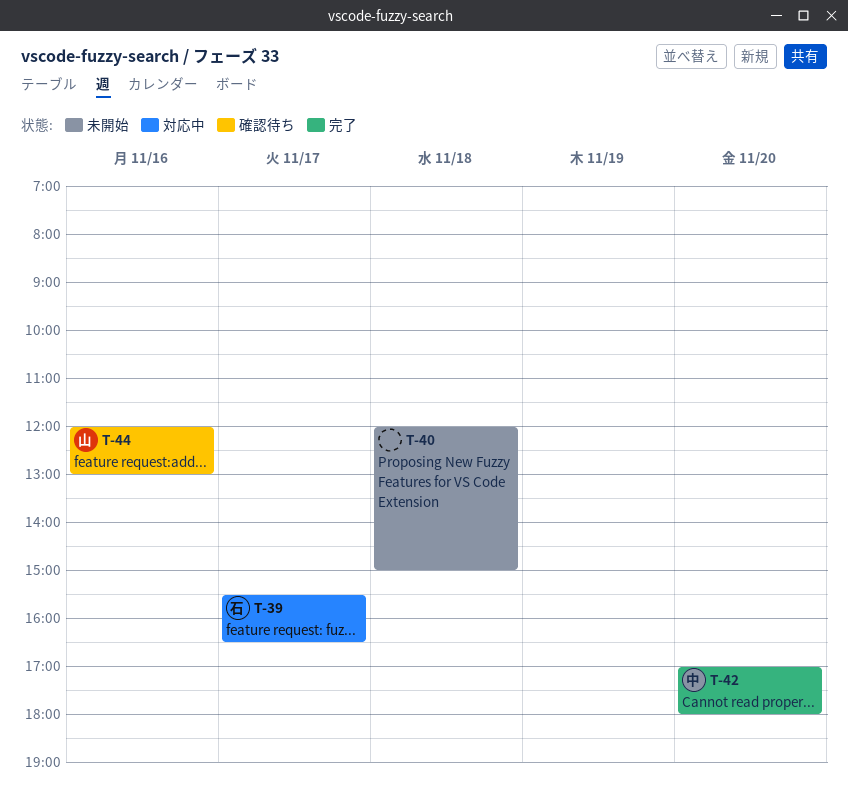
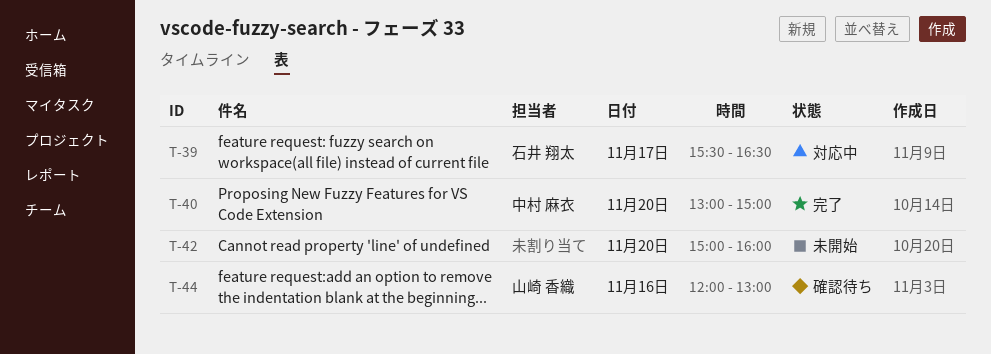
T-40, status: 未開始 -> 完了
T-40, owner: none -> 中村 麻衣
T-40, day: Nov 18 -> Nov 20
T-40, begins: 12:00 -> 13:00
T-42, status: 完了 -> 未開始
T-42, owner: 中村 麻衣 -> none
T-42, begins: 17:00 -> 15:00
T-42, ends: 18:00 -> 16:00

